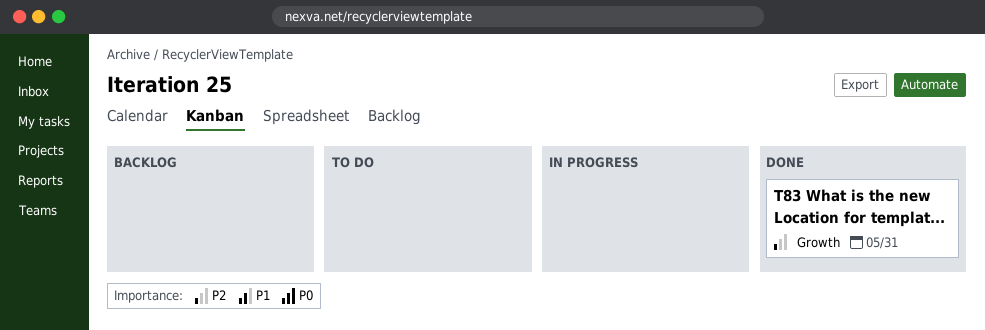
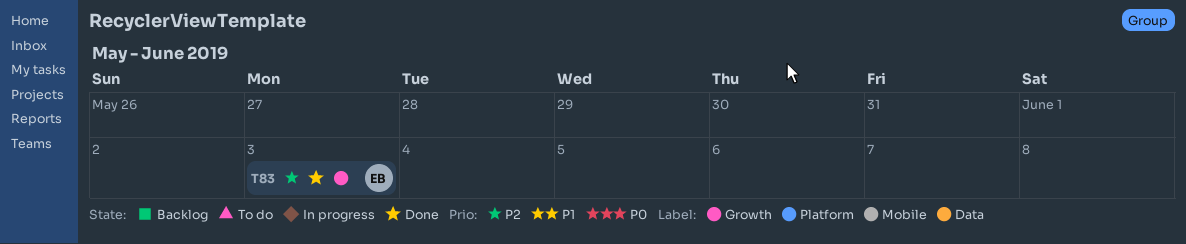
T83, due: May 31 -> Jun 3

